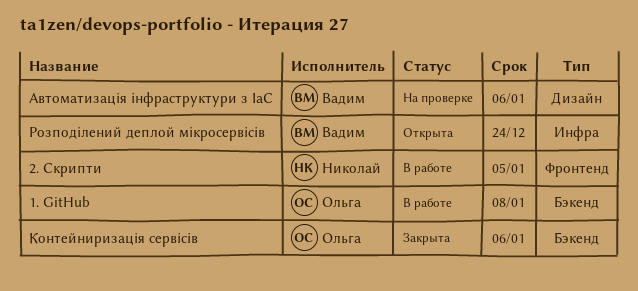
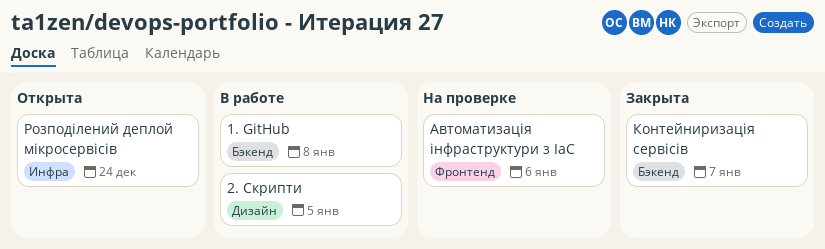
2. Скрипти, label: Фронтенд -> Дизайн
Автоматизація інфраструктури з IaC, label: Дизайн -> Фронтенд
Контейниризація сервісів, due: Jan 6 -> Jan 7

